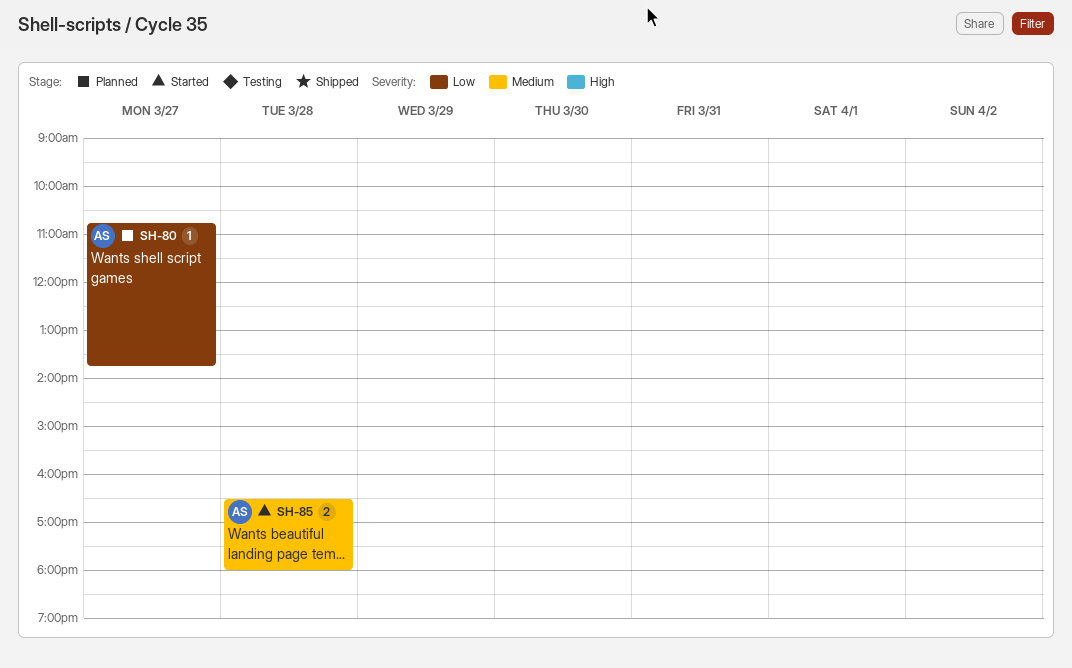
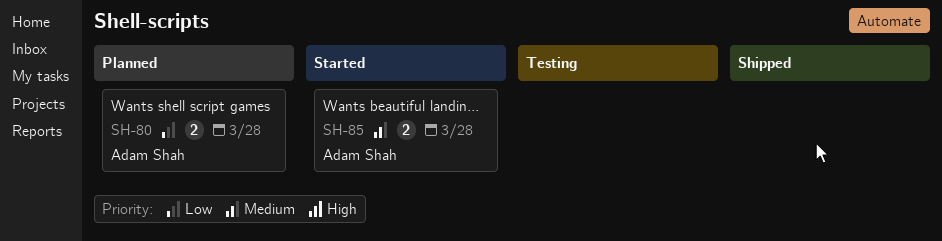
SH-80, estimate: 1 -> 2
SH-80, day: Mar 27 -> Mar 28

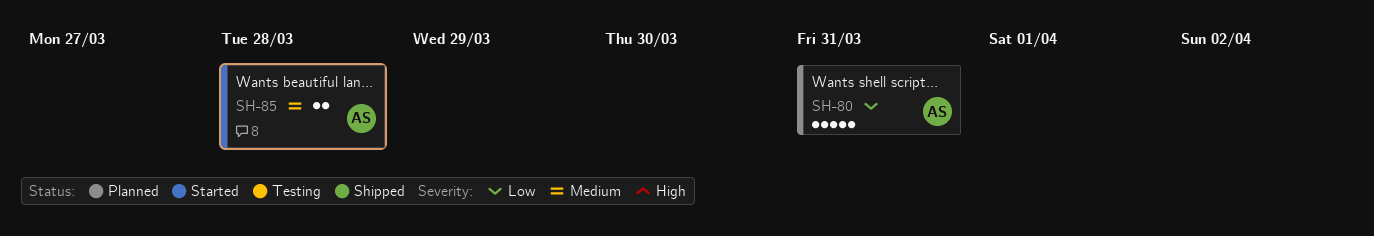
SH-80, estimate: 2 -> 5
SH-80, day: Mar 28 -> Mar 31

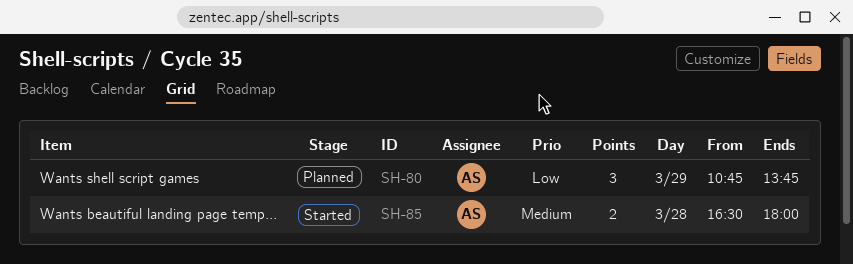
SH-80, estimate: 5 -> 3
SH-80, day: Mar 31 -> Mar 29

